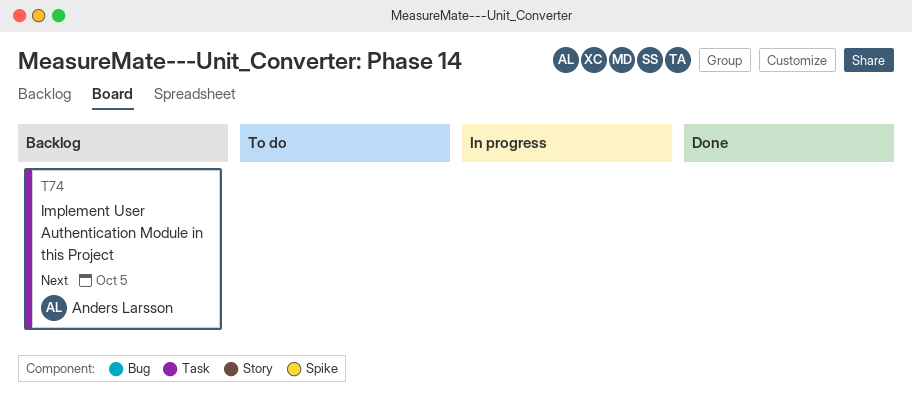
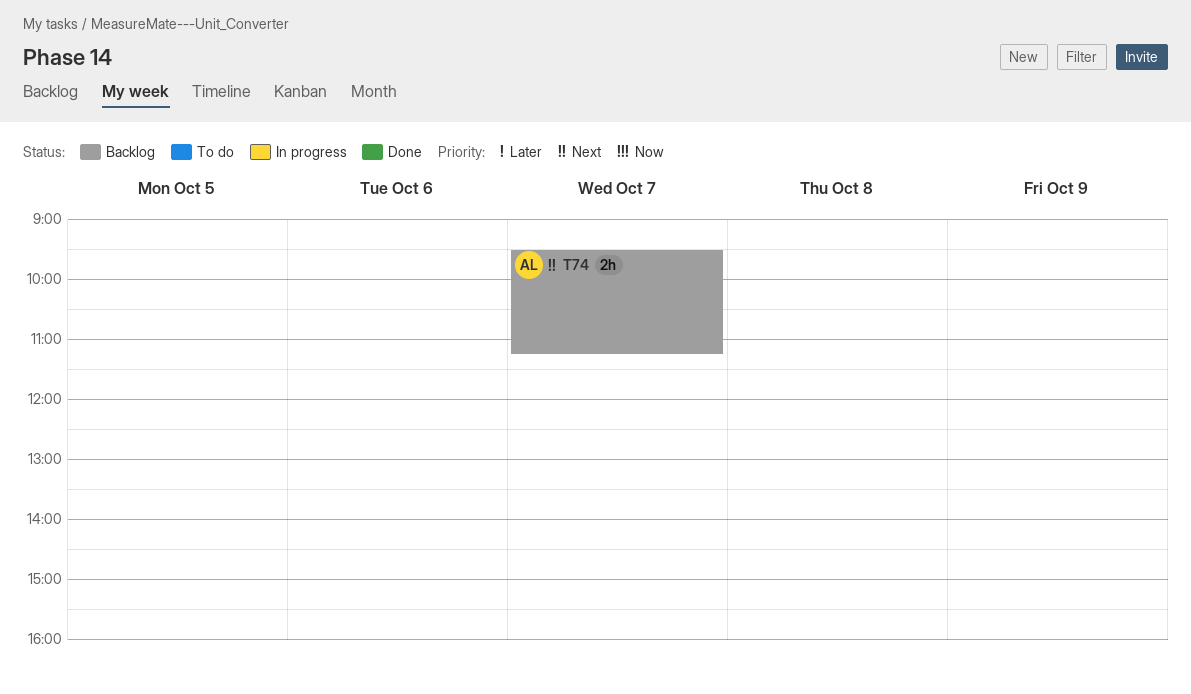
T74, day: Oct 5 -> Oct 7

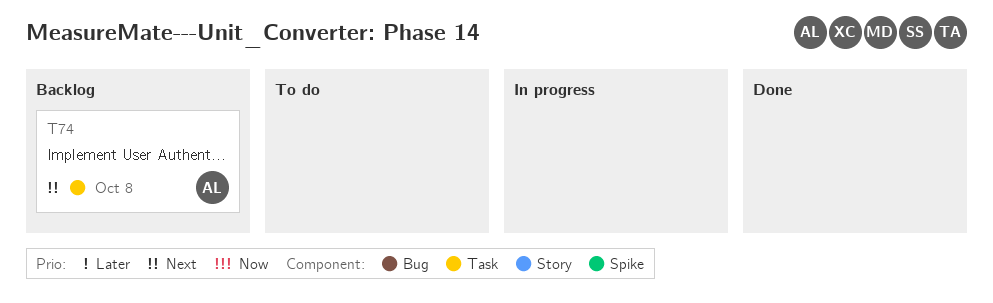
T74, day: Oct 7 -> Oct 8

